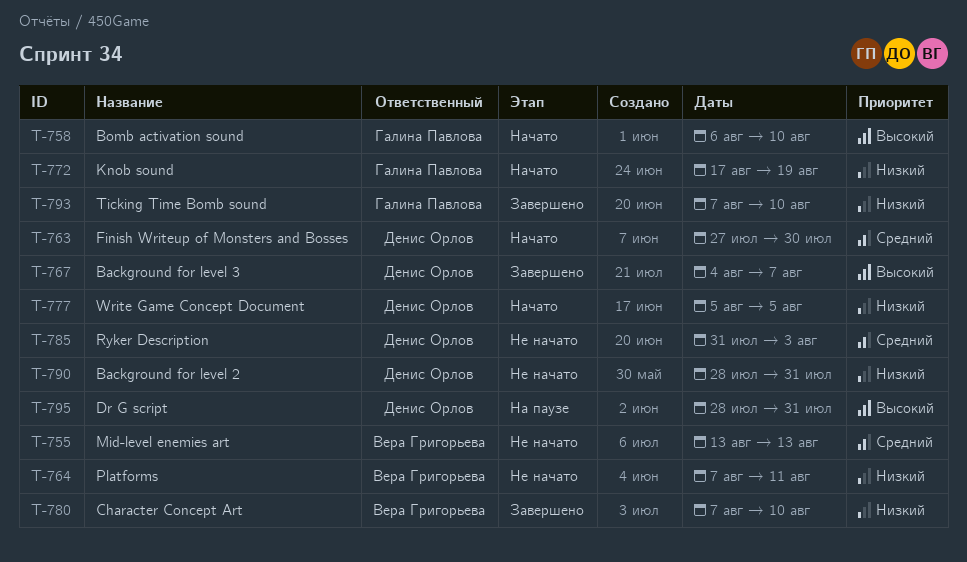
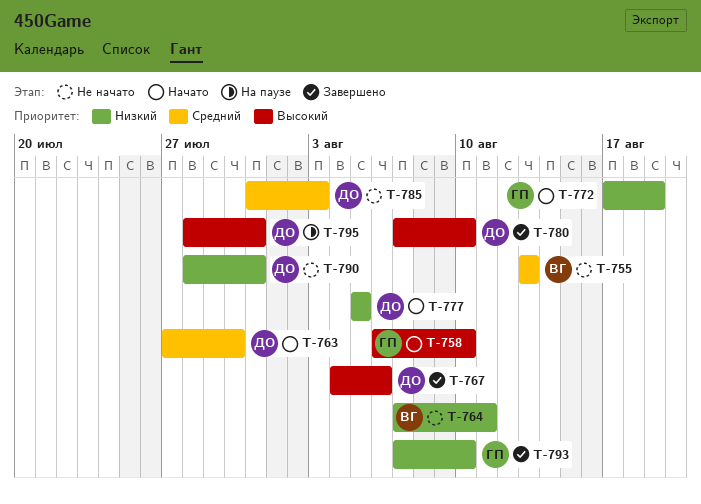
T-767, due: Aug 7 -> Aug 6
T-780, owner: Вера Григорьева -> Денис Орлов
T-780, priority: Низкий -> Высокий

